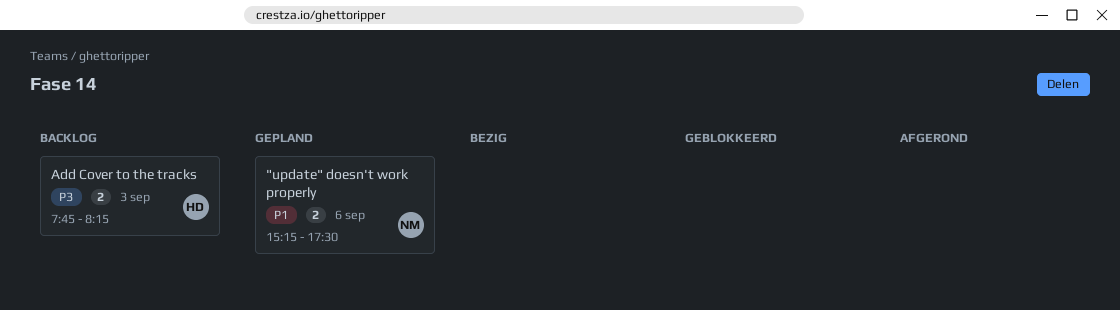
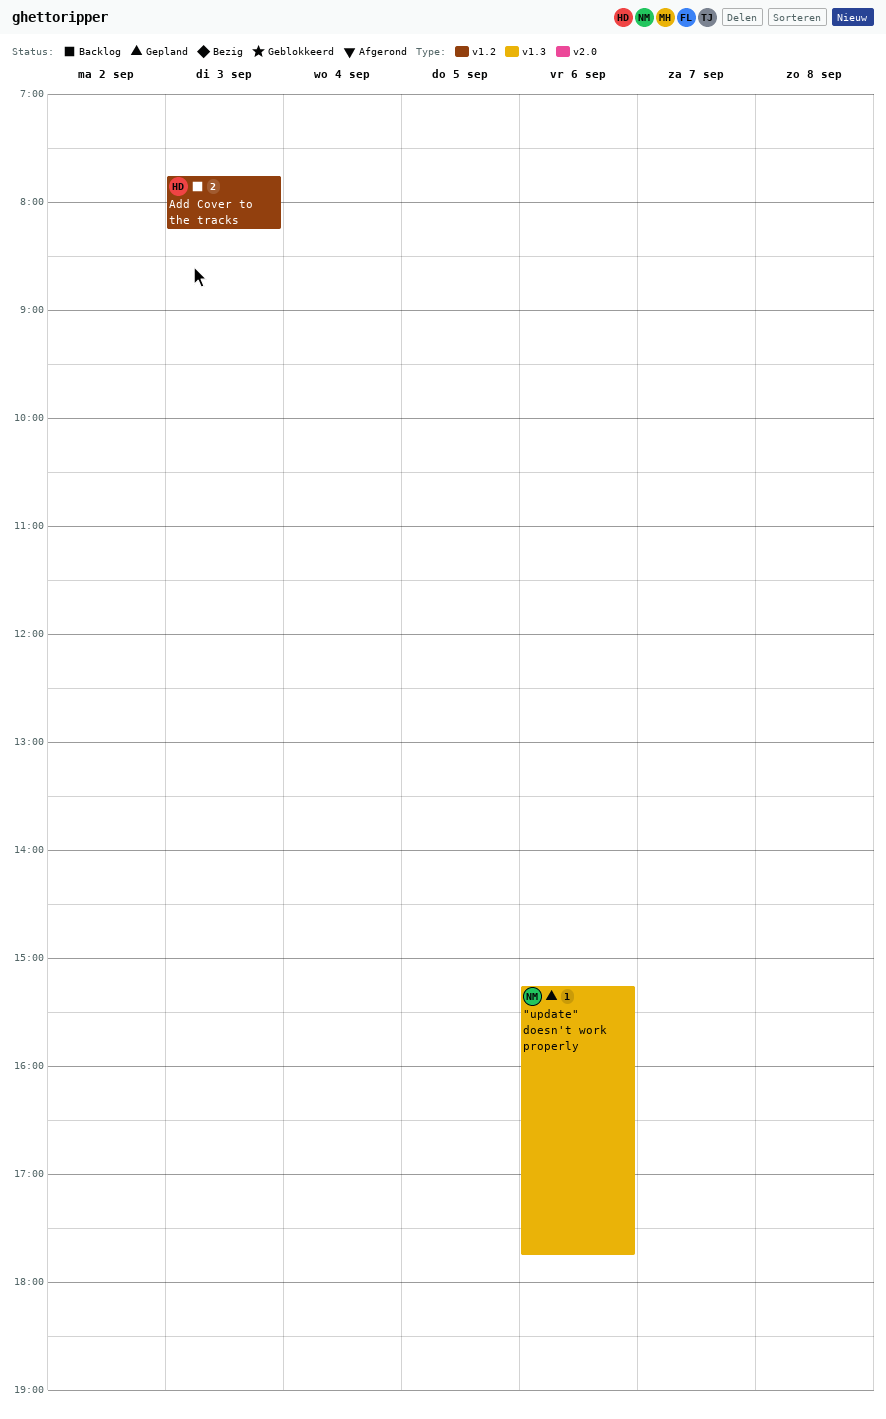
"update" doesn't work properly, estimate: 2 -> 1
"update" doesn't work properly, ends: 17:30 -> 17:45

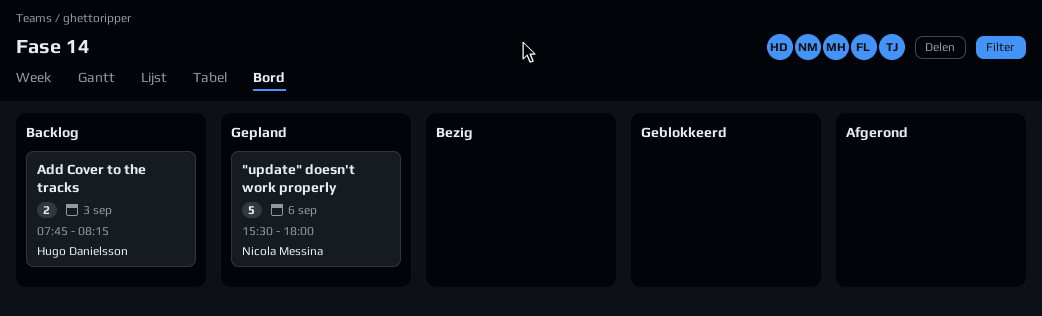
"update" doesn't work properly, estimate: 1 -> 5
"update" doesn't work properly, begins: 15:15 -> 15:30
"update" doesn't work properly, ends: 17:45 -> 18:00

